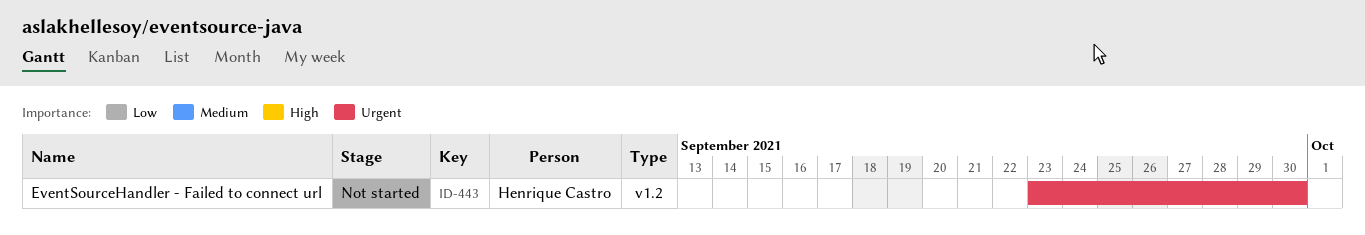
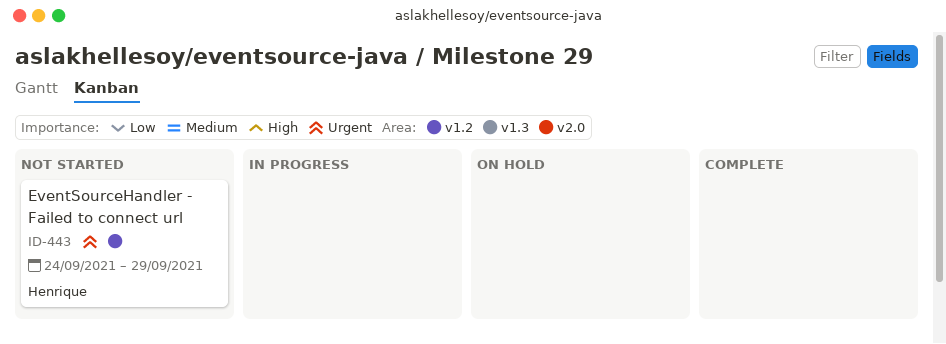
ID-443, start: Sep 23 -> Sep 24
ID-443, due: Sep 30 -> Sep 29

